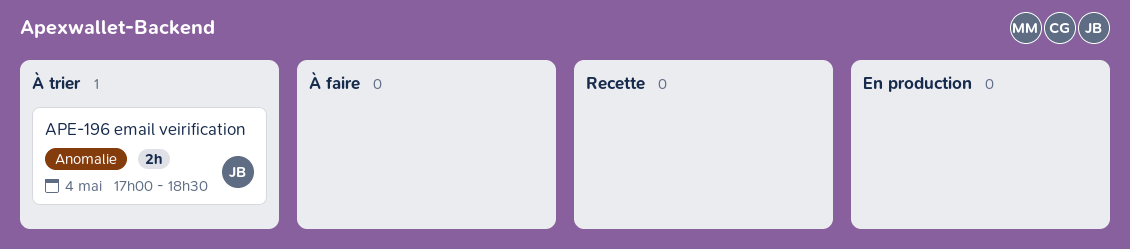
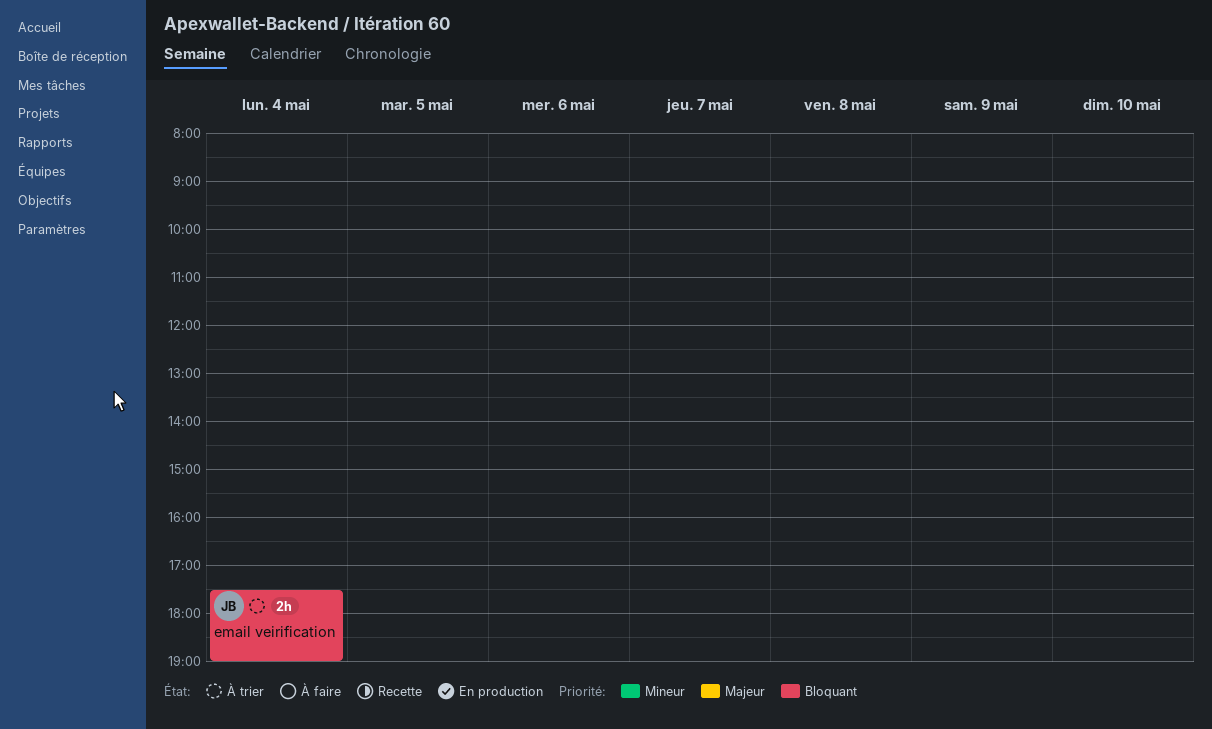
email veirification, begins: 17:00 -> 17:30
email veirification, ends: 18:30 -> 19:00

